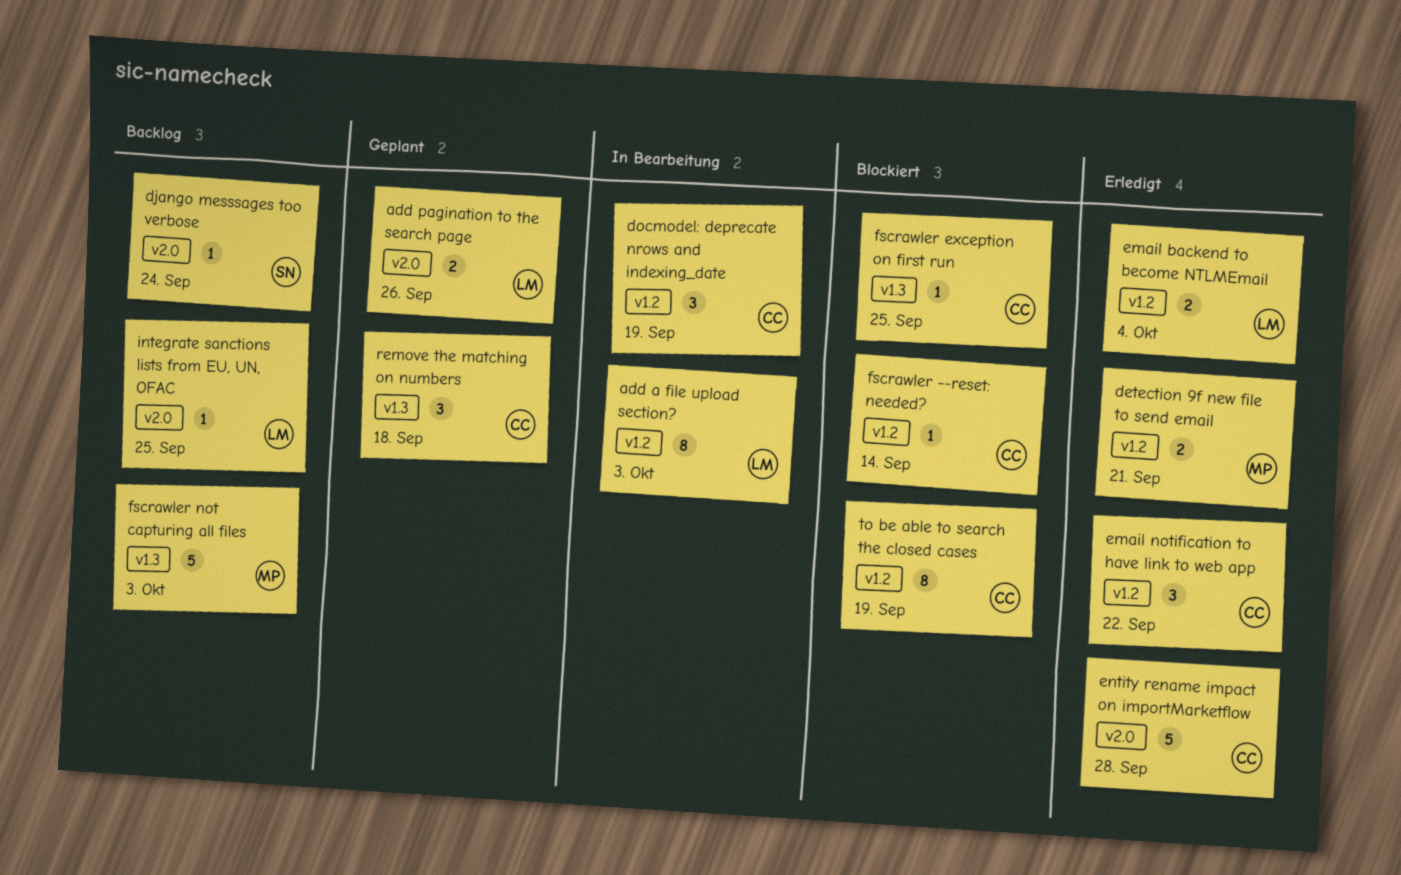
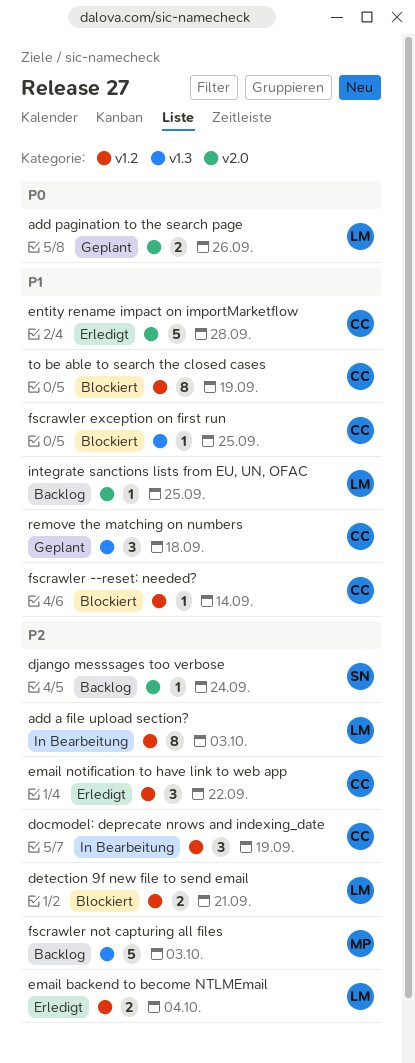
detection 9f new file to send email, status: Erledigt -> Blockiert
detection 9f new file to send email, owner: MP -> LM

